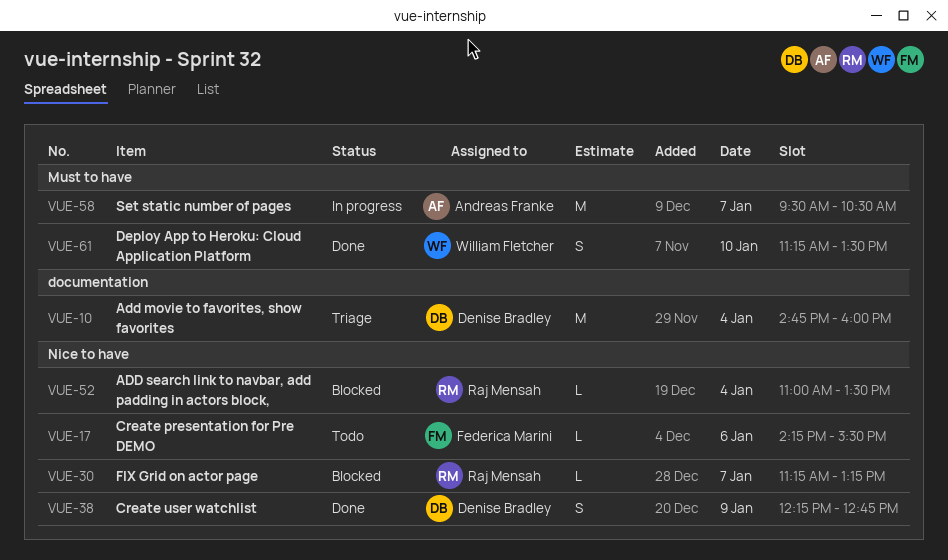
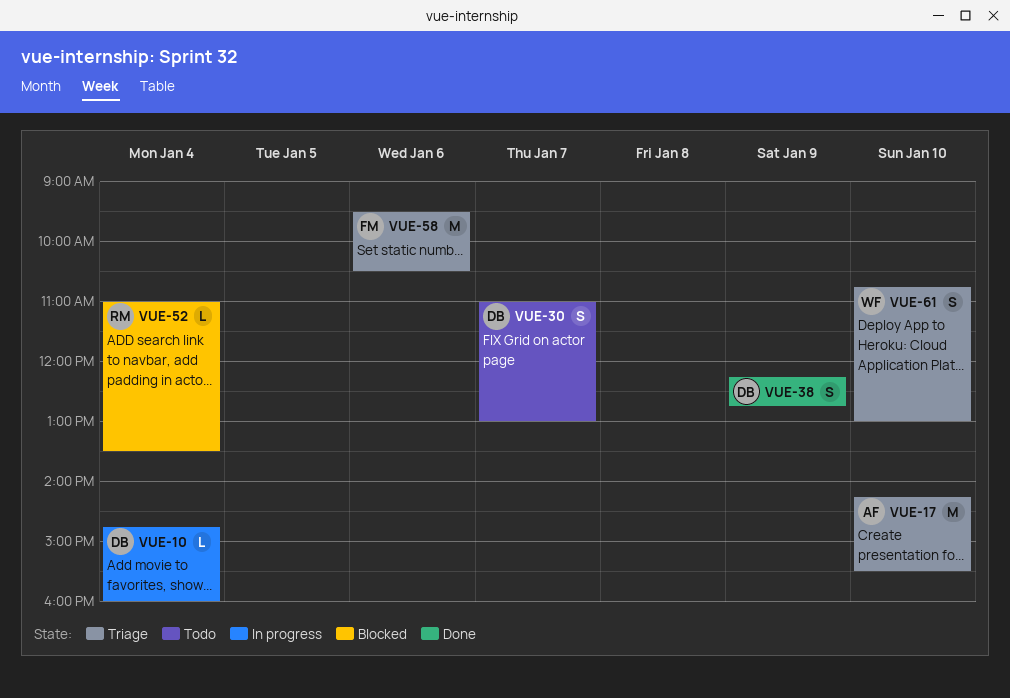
VUE-10, status: Triage -> In progress
VUE-10, estimate: M -> L
VUE-17, status: Todo -> Triage
VUE-17, owner: Federica Marini -> Andreas Franke
VUE-17, estimate: L -> M
VUE-17, day: Jan 6 -> Jan 10
VUE-30, status: Blocked -> Todo
VUE-30, owner: Raj Mensah -> Denise Bradley
VUE-30, estimate: L -> S
VUE-30, begins: 11:15 -> 11:00
VUE-30, ends: 13:15 -> 13:00
VUE-58, status: In progress -> Triage
VUE-58, owner: Andreas Franke -> Federica Marini
VUE-58, day: Jan 7 -> Jan 6
VUE-61, status: Done -> Triage
VUE-61, begins: 11:15 -> 10:45
VUE-61, ends: 13:30 -> 13:00

